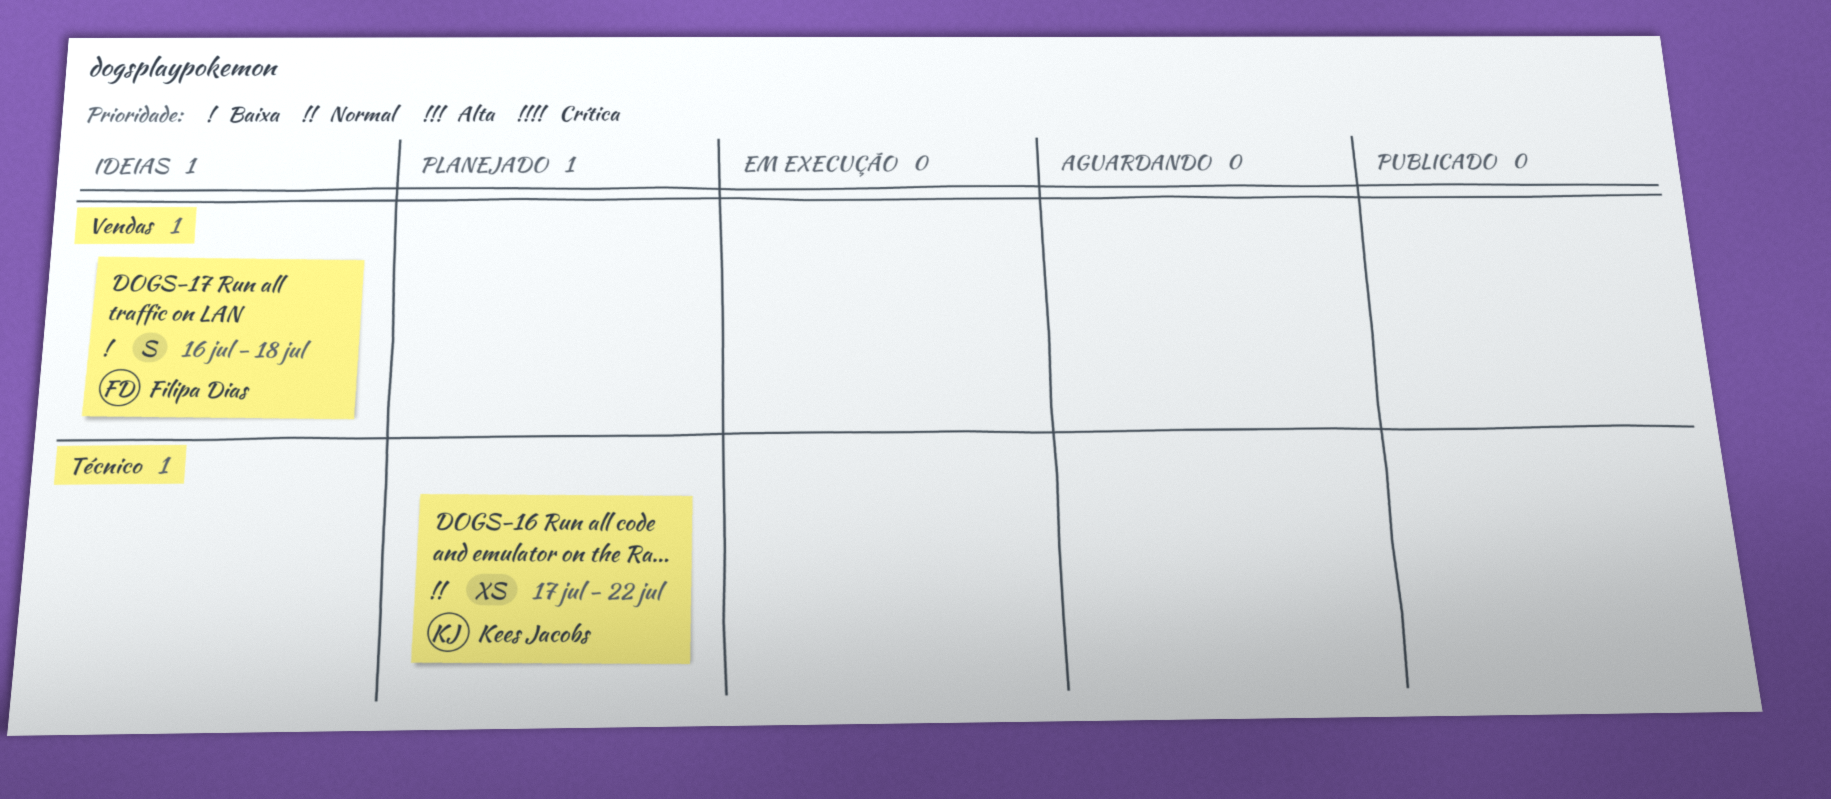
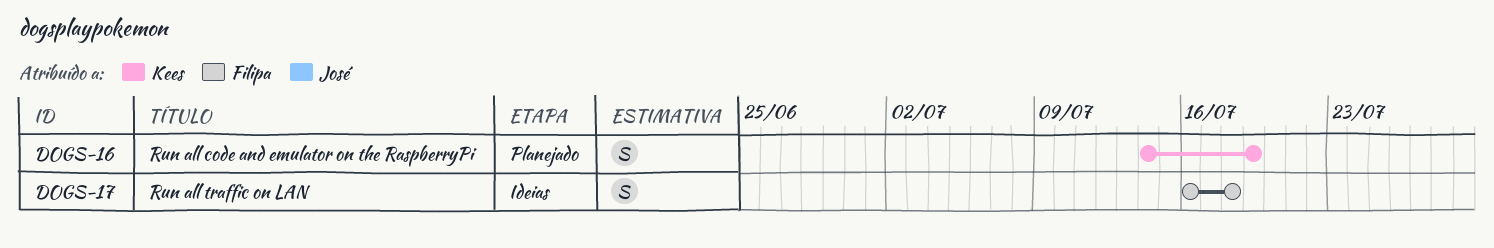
DOGS-16, estimate: XS -> S
DOGS-16, start: Jul 17 -> Jul 14
DOGS-16, due: Jul 22 -> Jul 19

